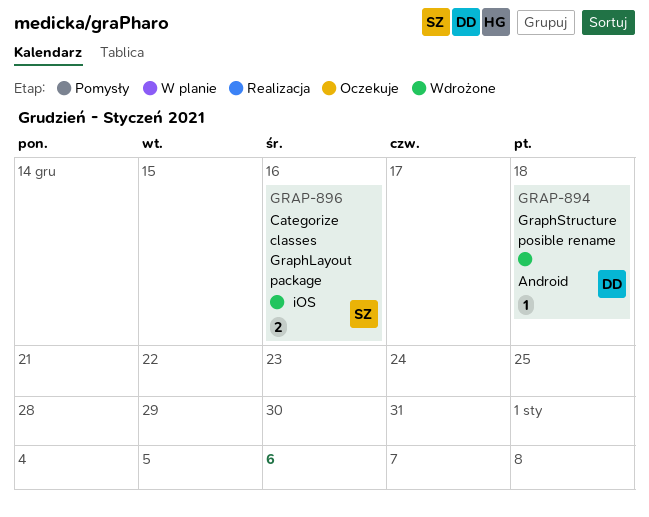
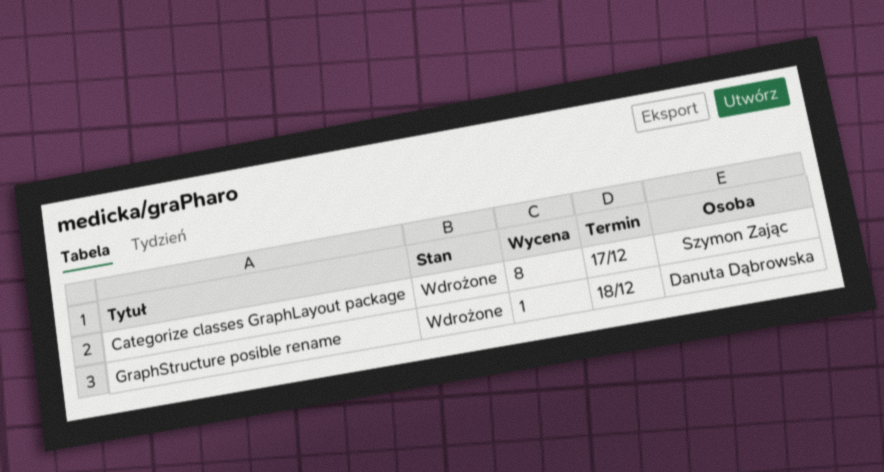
Categorize classes GraphLayout package, estimate: 2 -> 8
Categorize classes GraphLayout package, due: Dec 16 -> Dec 17

